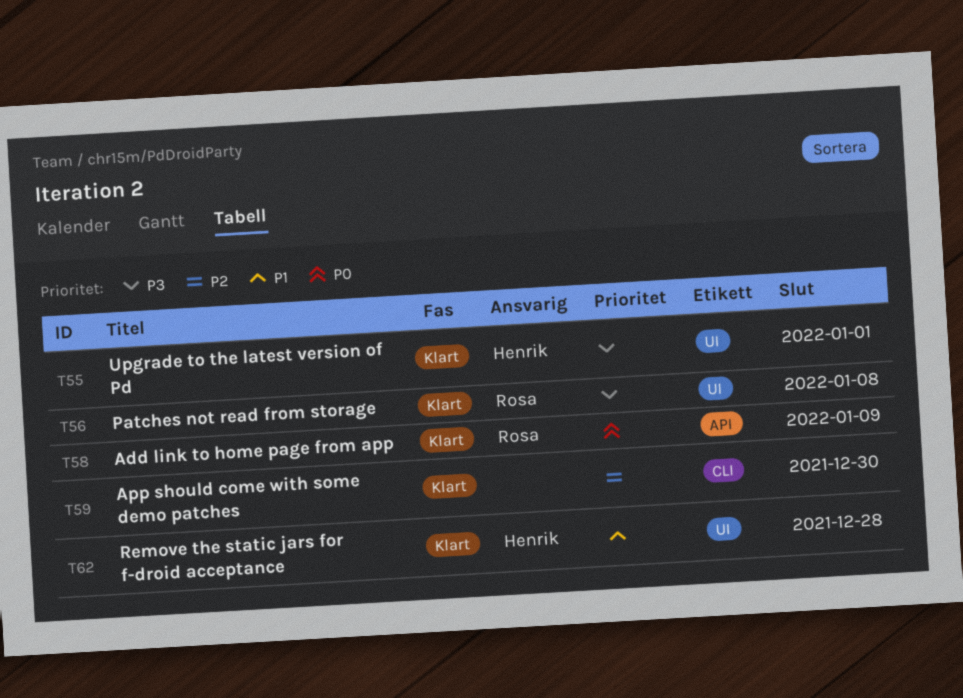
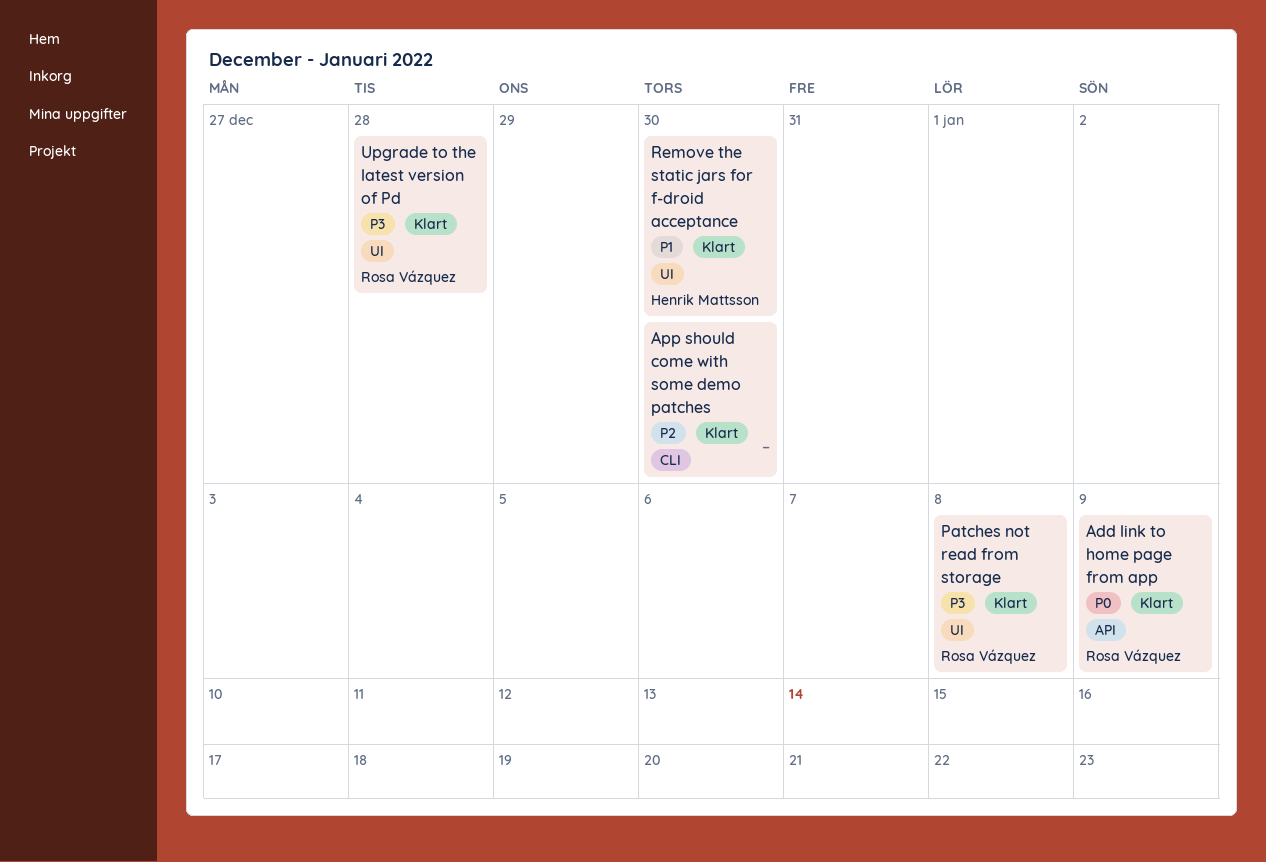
Remove the static jars for f-droid acceptance, due: Dec 28 -> Dec 30
Upgrade to the latest version of Pd, owner: Henrik Mattsson -> Rosa Vázquez
Upgrade to the latest version of Pd, due: Jan 1 -> Dec 28

